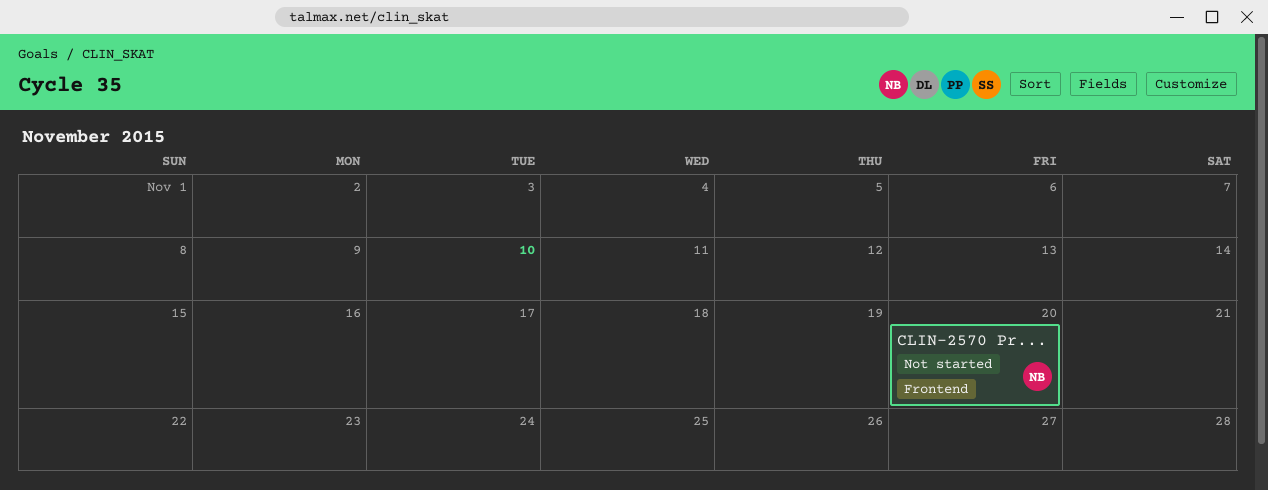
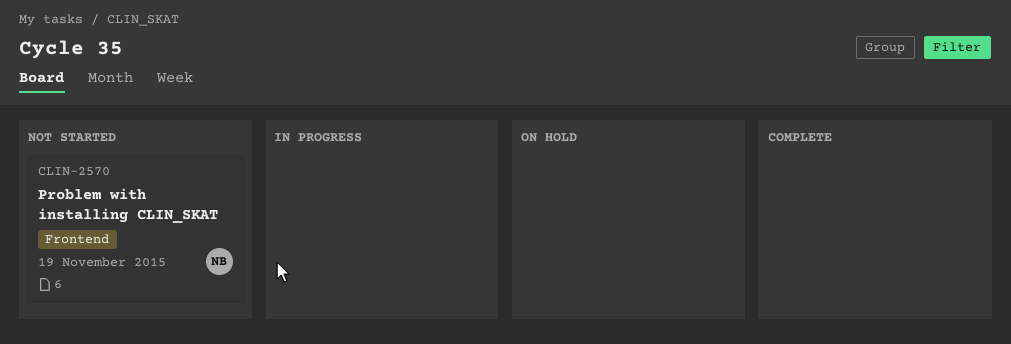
CLIN-2570, due: Nov 20 -> Nov 19

